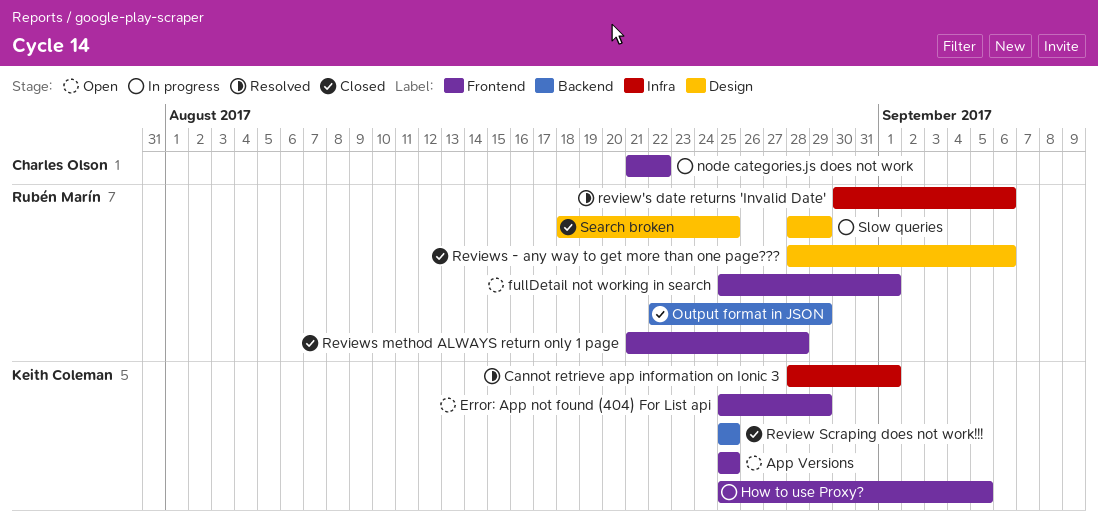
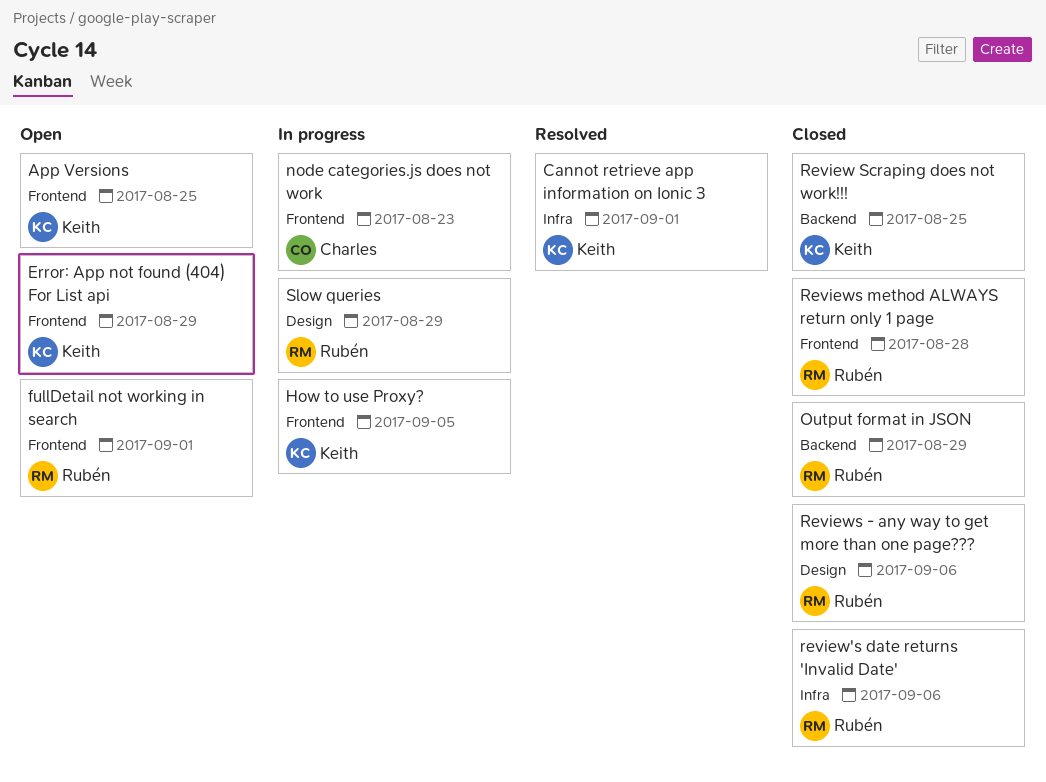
node categories.js does not work, due: Aug 22 -> Aug 23
review's date returns 'Invalid Date', status: Resolved -> Closed
Search broken: present -> none

